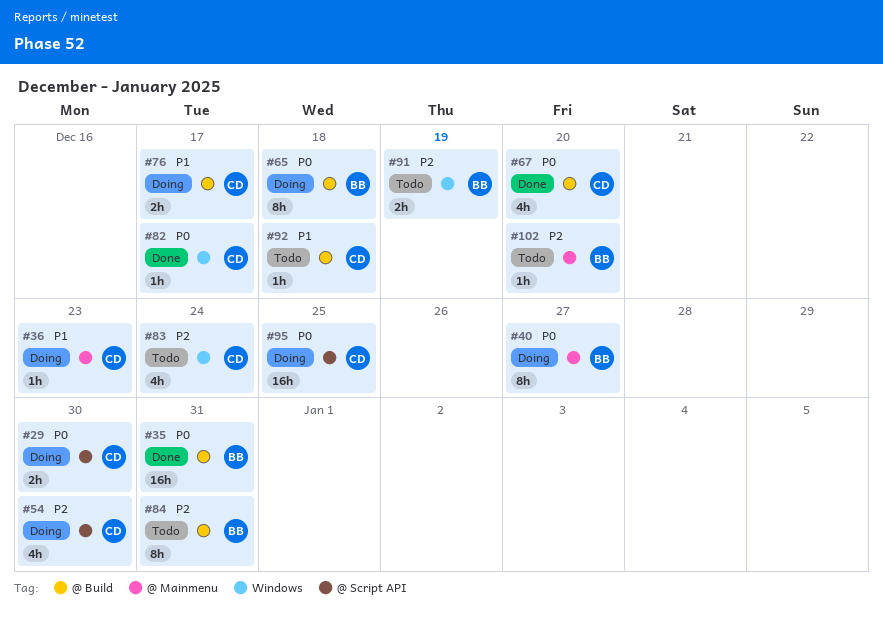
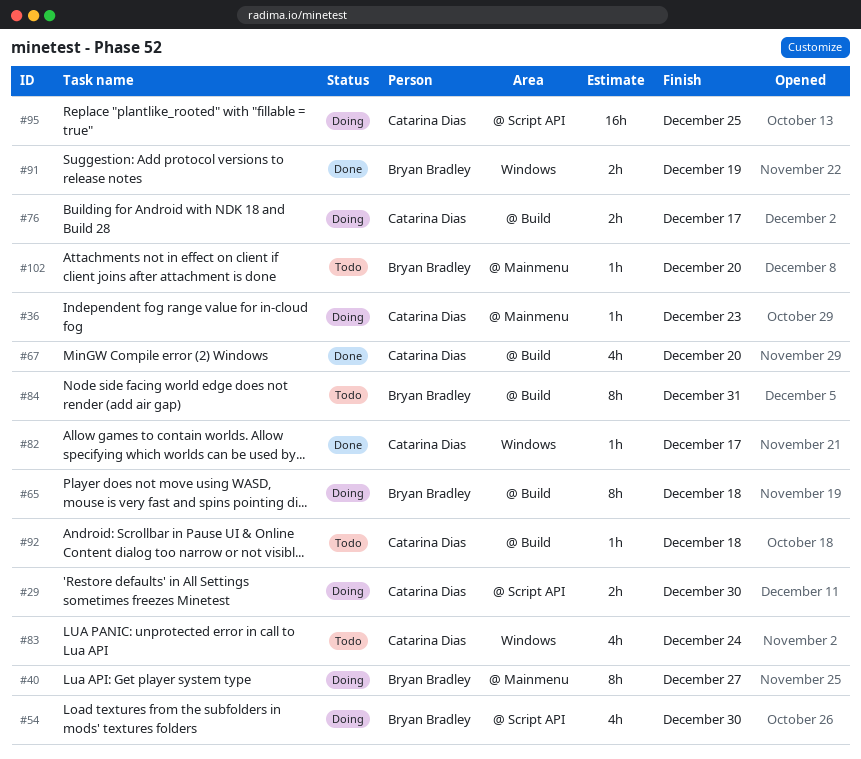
#35: present -> none
#54, owner: Catarina Dias -> Bryan Bradley
#91, status: Todo -> Done

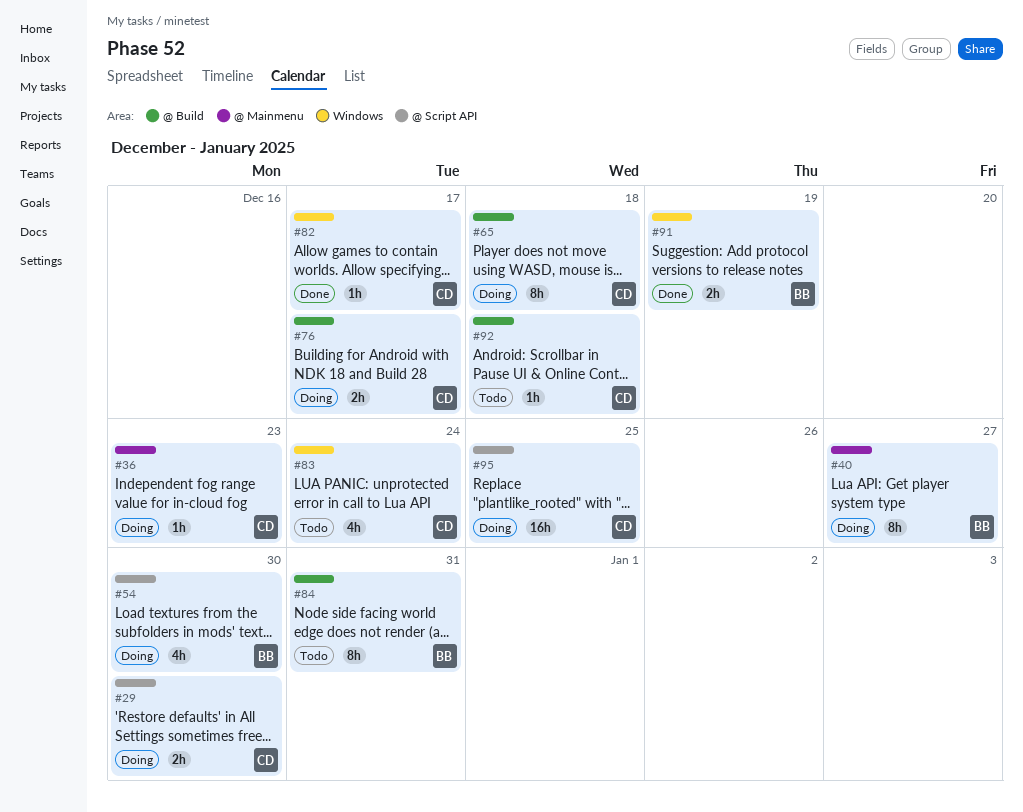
#65, owner: Bryan Bradley -> Catarina Dias
#67: present -> none
#102: present -> none

